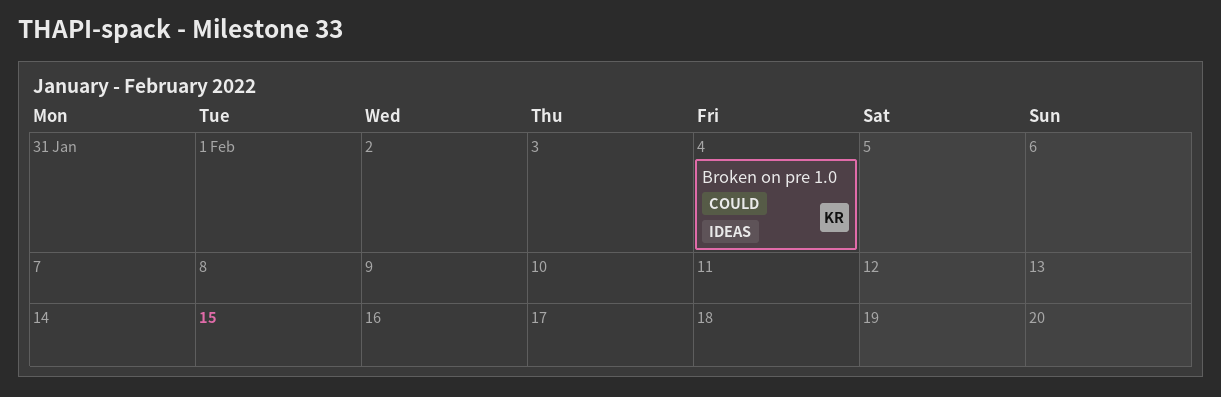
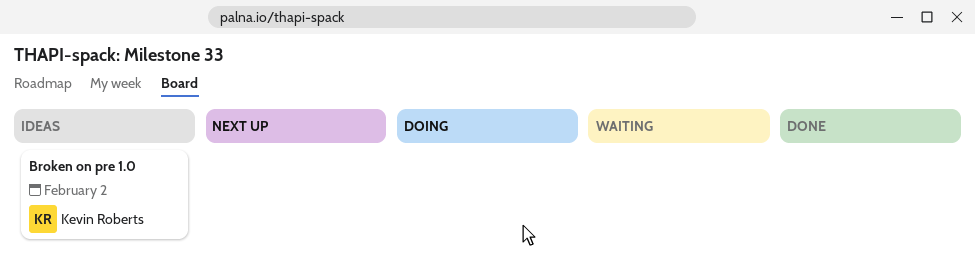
Broken on pre 1.0, due: Feb 4 -> Feb 2

